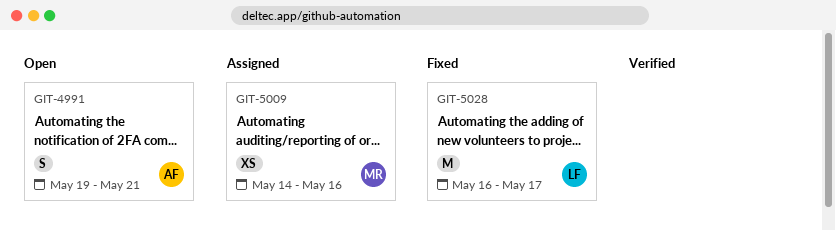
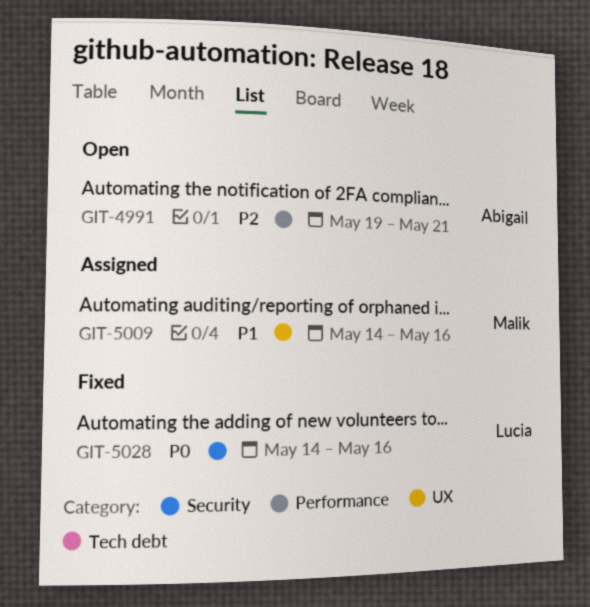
GIT-5028, start: May 16 -> May 14
GIT-5028, due: May 17 -> May 16

